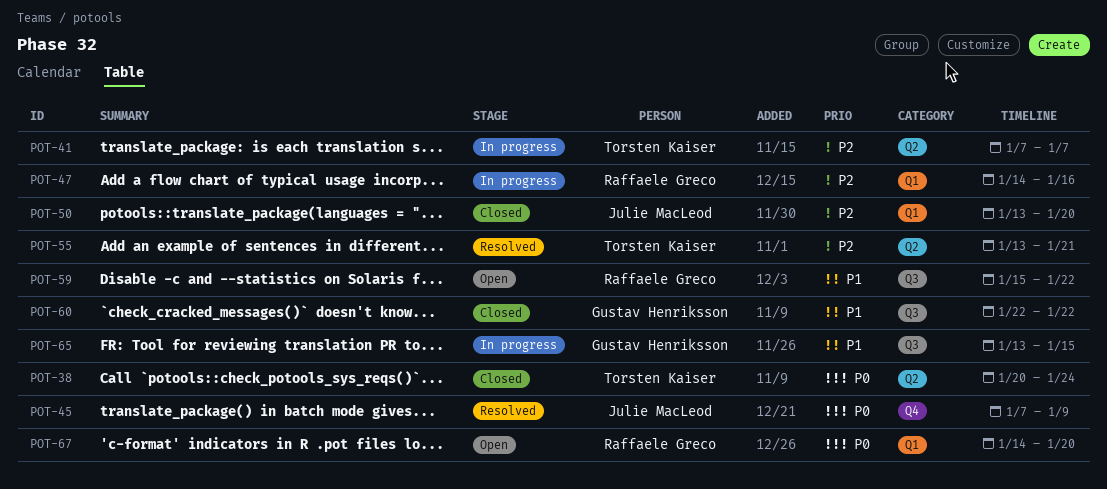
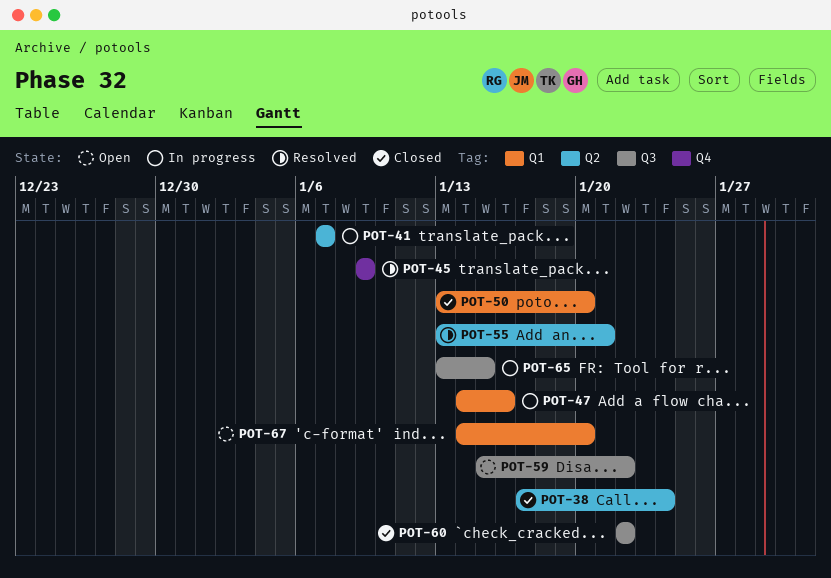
POT-38, start: Jan 20 -> Jan 17
POT-45, start: Jan 7 -> Jan 9

